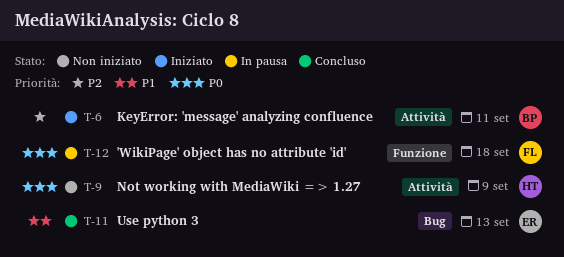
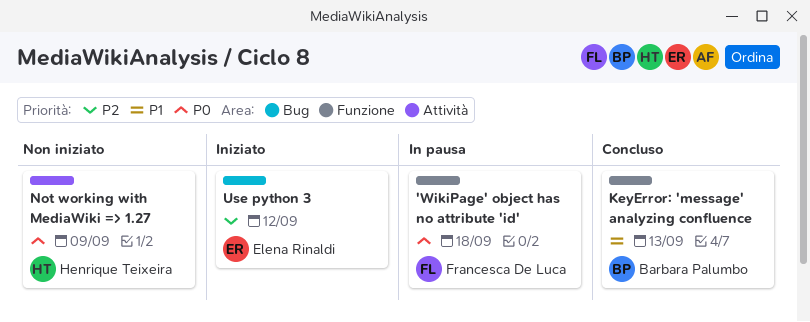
KeyError: 'message' analyzing confluence, status: Iniziato -> Concluso
KeyError: 'message' analyzing confluence, priority: P2 -> P1
KeyError: 'message' analyzing confluence, label: Attività -> Funzione
KeyError: 'message' analyzing confluence, due: Sep 11 -> Sep 13
Use python 3, status: Concluso -> Iniziato
Use python 3, priority: P1 -> P2
Use python 3, due: Sep 13 -> Sep 12

